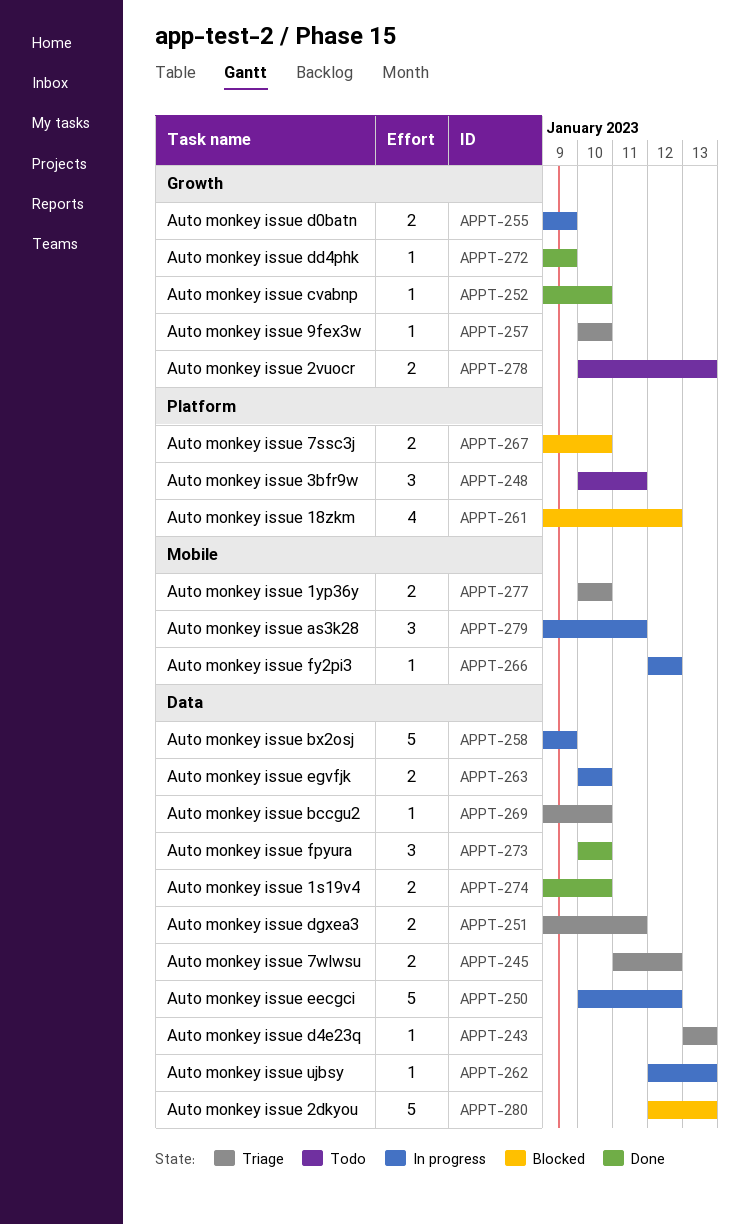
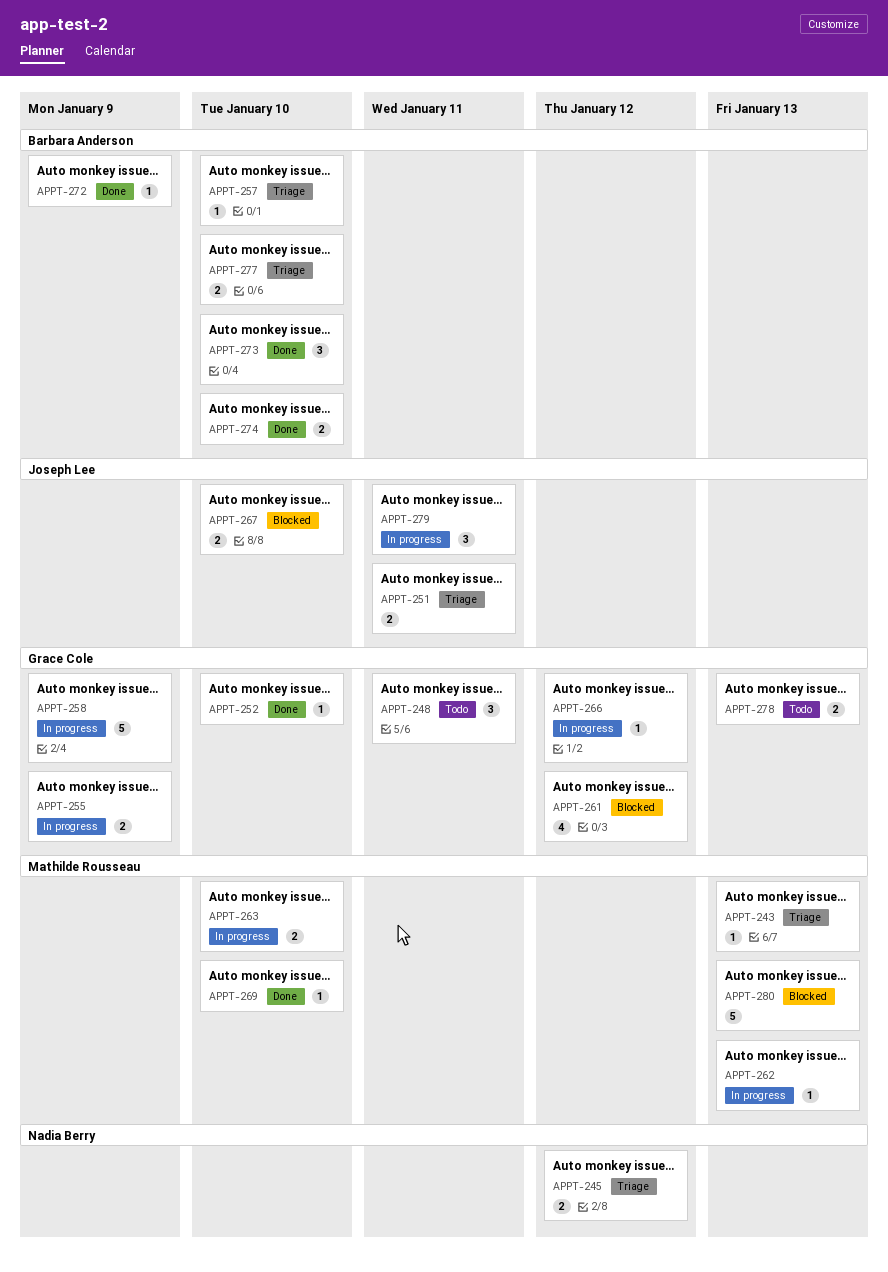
APPT-250: present -> none
APPT-269, status: Triage -> Done

